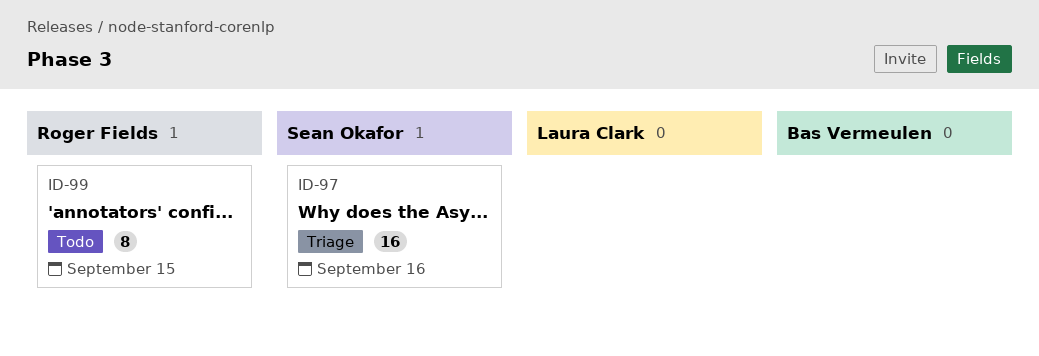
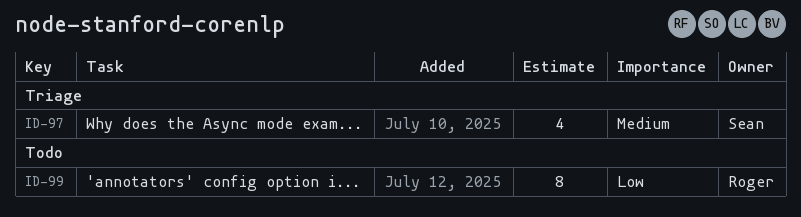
ID-97, estimate: 16 -> 4

